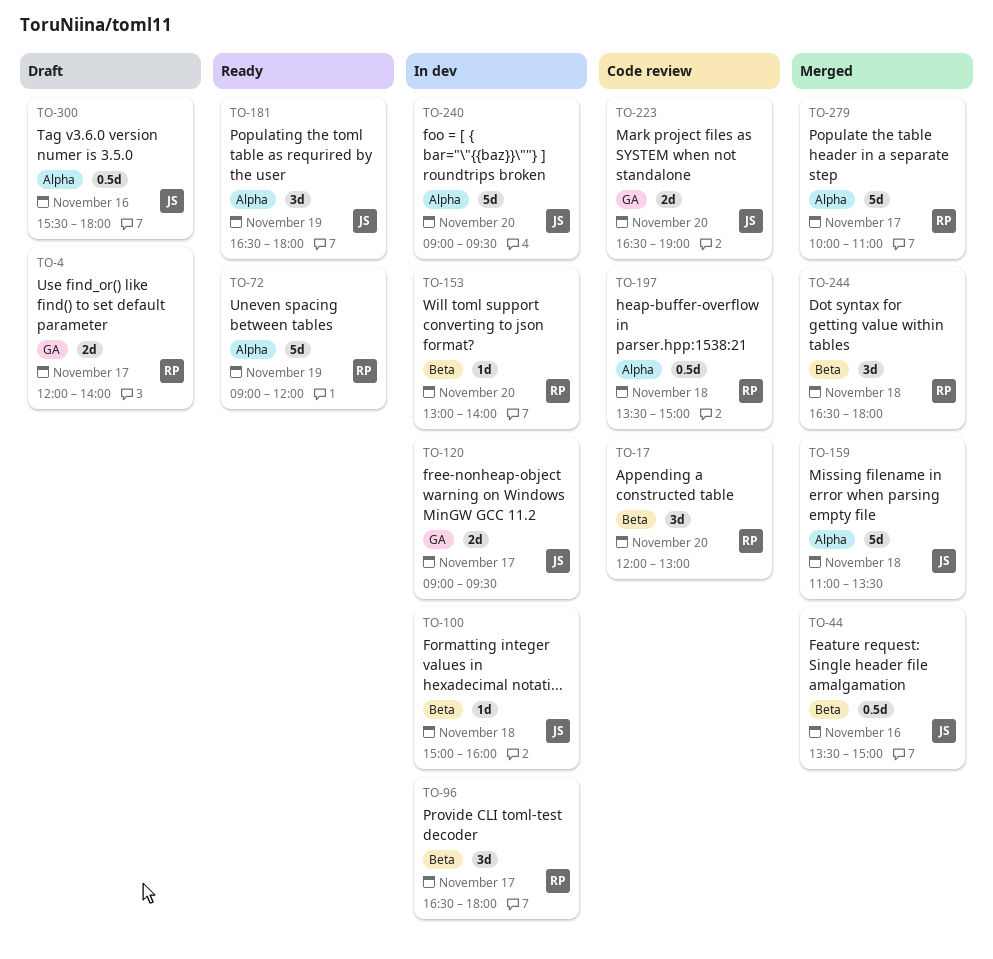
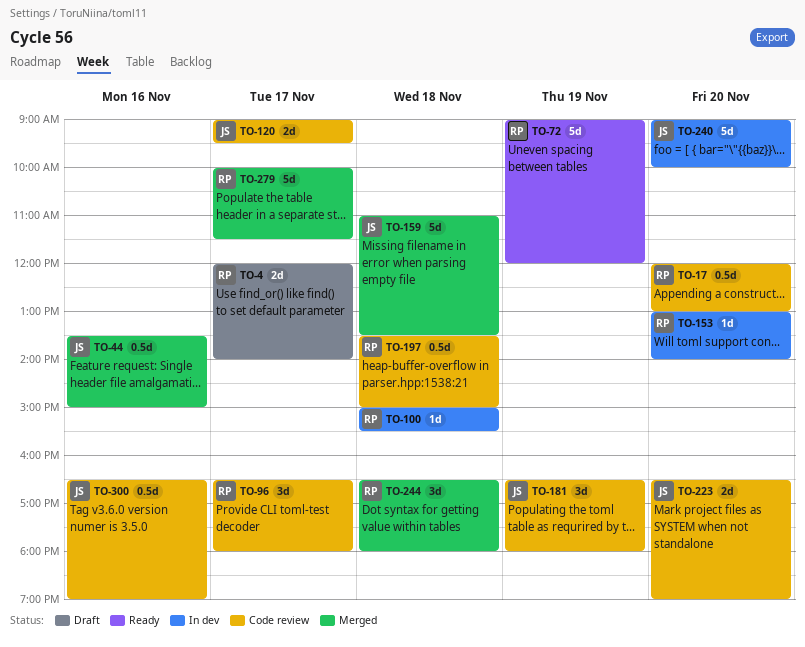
TO-17, estimate: 3d -> 0.5d
TO-96, status: In dev -> Code review
TO-100, owner: JS -> RP
TO-100, ends: 16:00 -> 15:30
TO-120, status: In dev -> Code review
TO-181, status: Ready -> Code review
TO-240, ends: 09:30 -> 10:00
TO-279, ends: 11:00 -> 11:30
TO-300, status: Draft -> Code review
TO-300, begins: 15:30 -> 16:30
TO-300, ends: 18:00 -> 19:00

